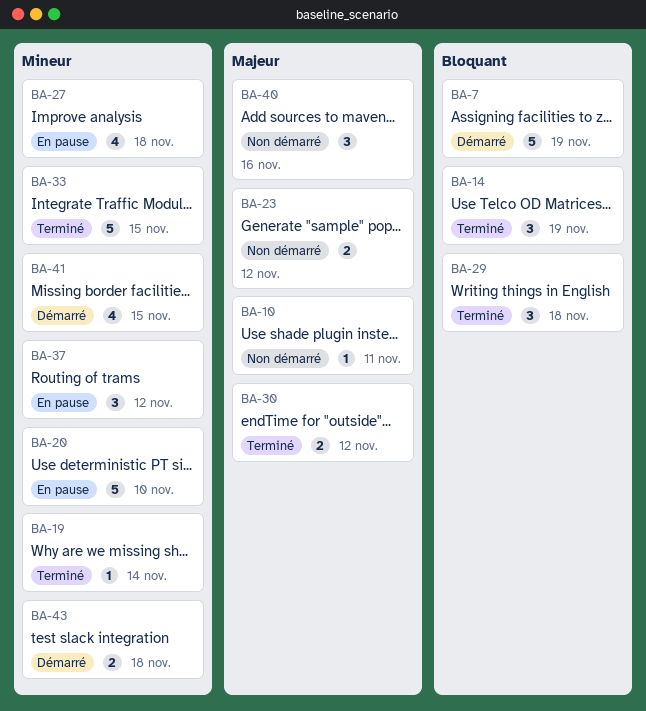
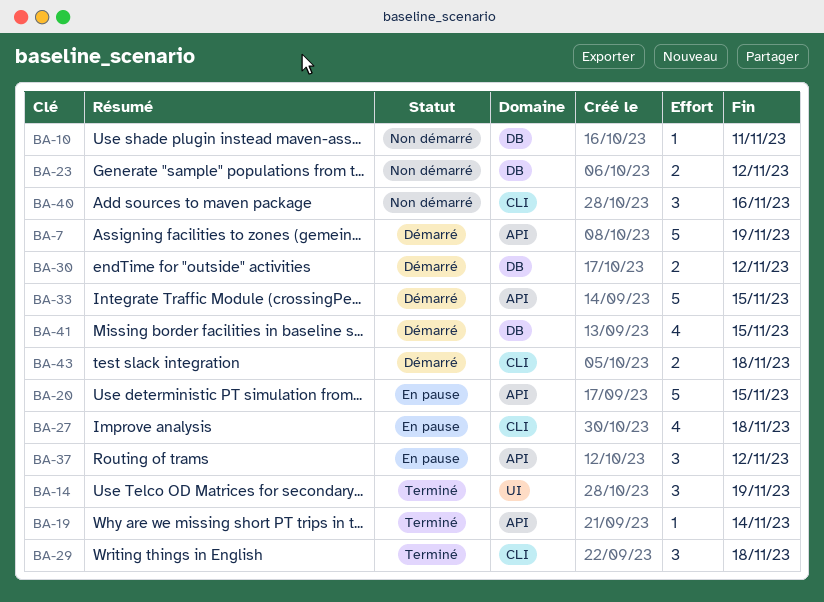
BA-20, due: Nov 10 -> Nov 15
BA-30, status: Terminé -> Démarré
BA-33, status: Terminé -> Démarré

